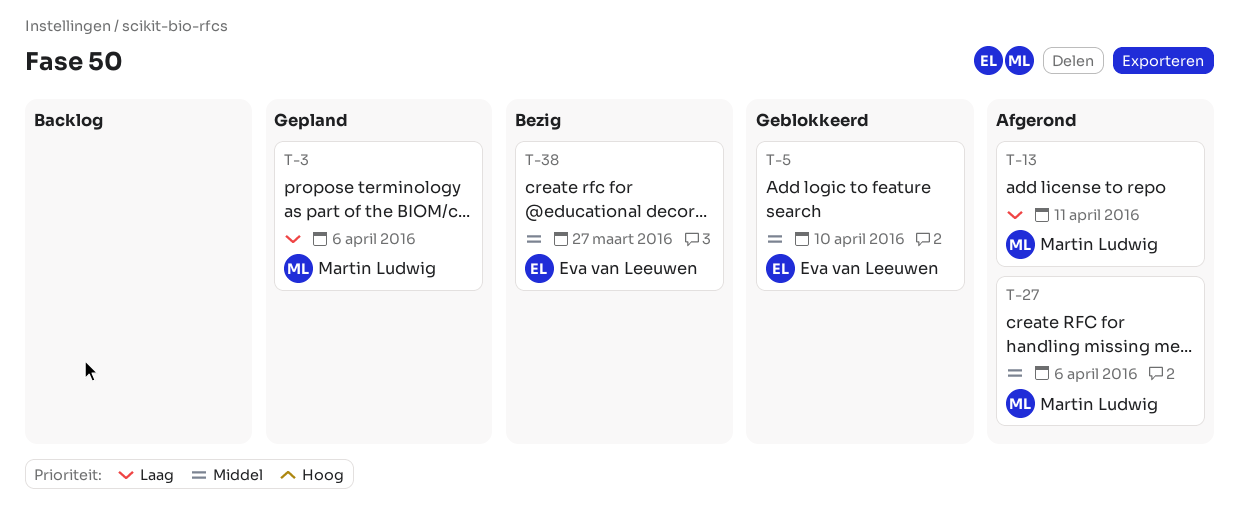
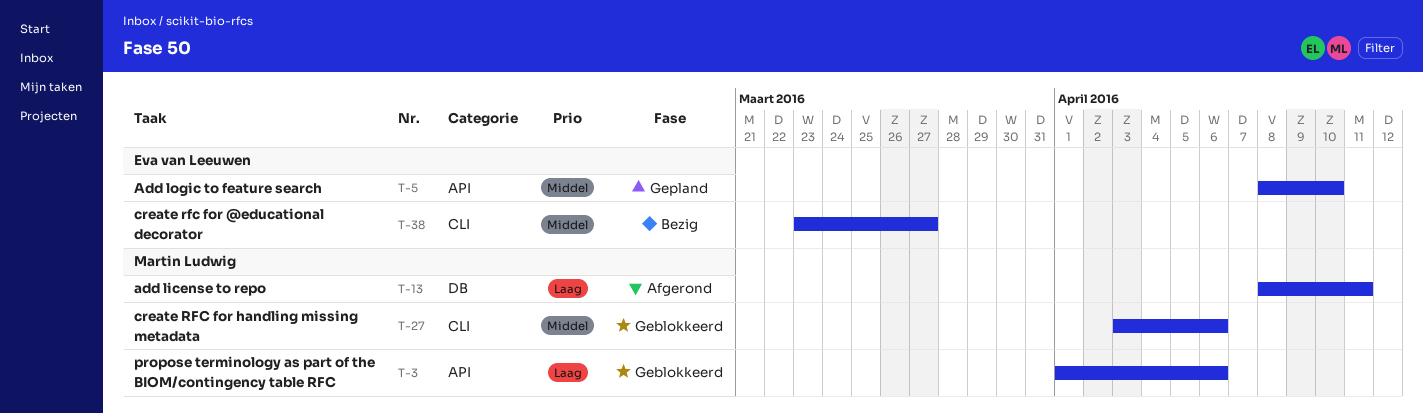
T-3, status: Gepland -> Geblokkeerd
T-5, status: Geblokkeerd -> Gepland
T-27, status: Afgerond -> Geblokkeerd

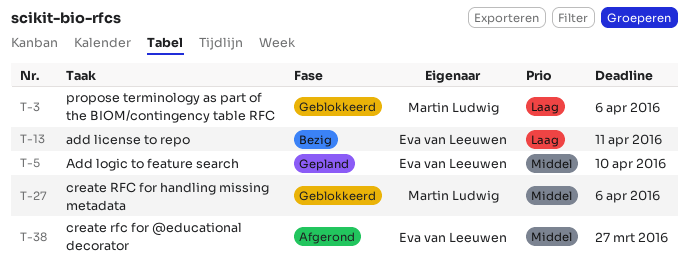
T-13, status: Afgerond -> Bezig
T-13, owner: Martin Ludwig -> Eva van Leeuwen
T-38, status: Bezig -> Afgerond

